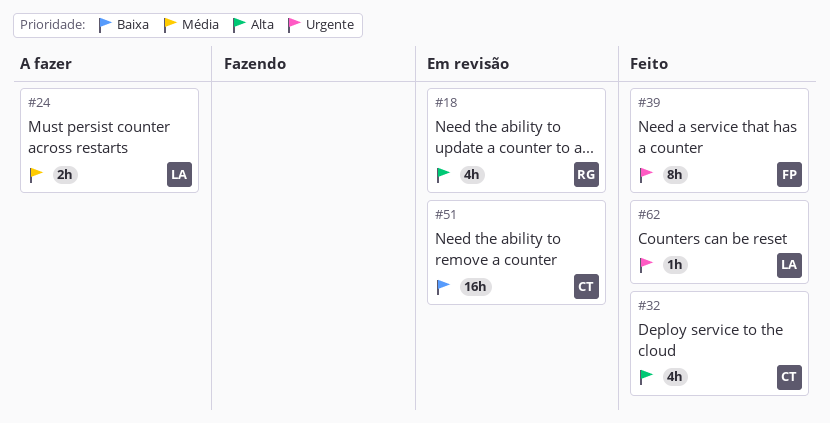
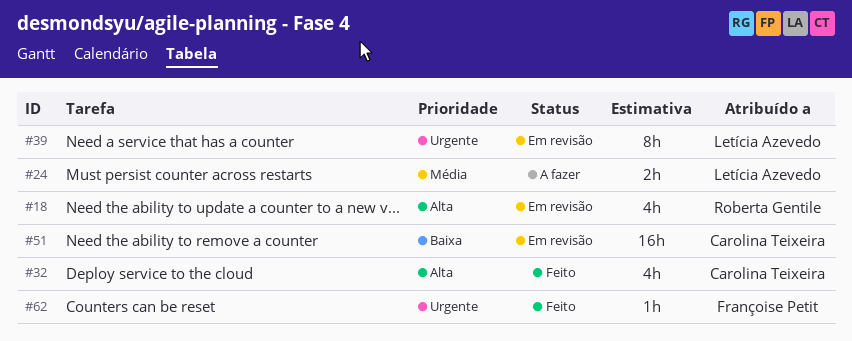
#39, status: Feito -> Em revisão
#39, owner: Françoise Petit -> Letícia Azevedo
#62, owner: Letícia Azevedo -> Françoise Petit

